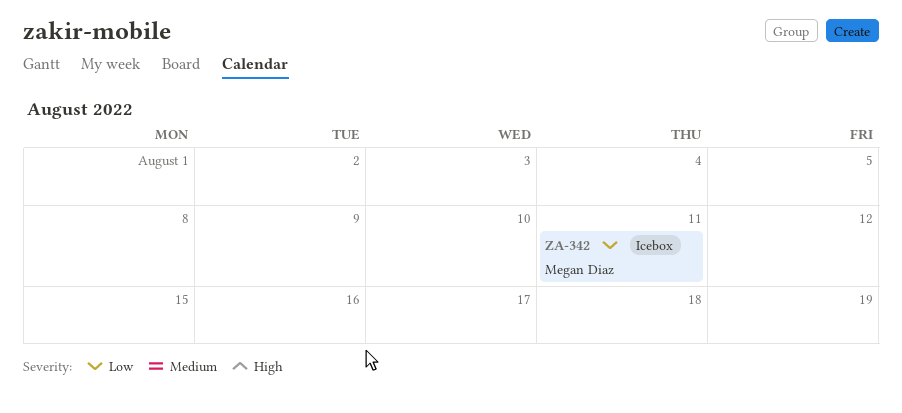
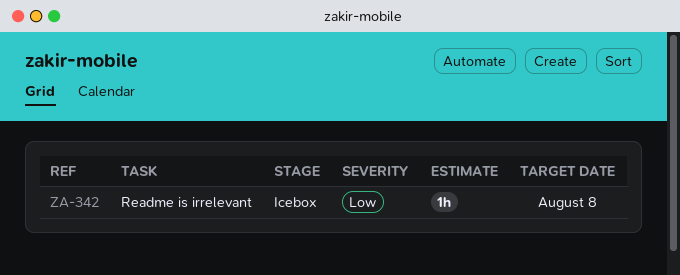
ZA-342, due: Aug 11 -> Aug 8

